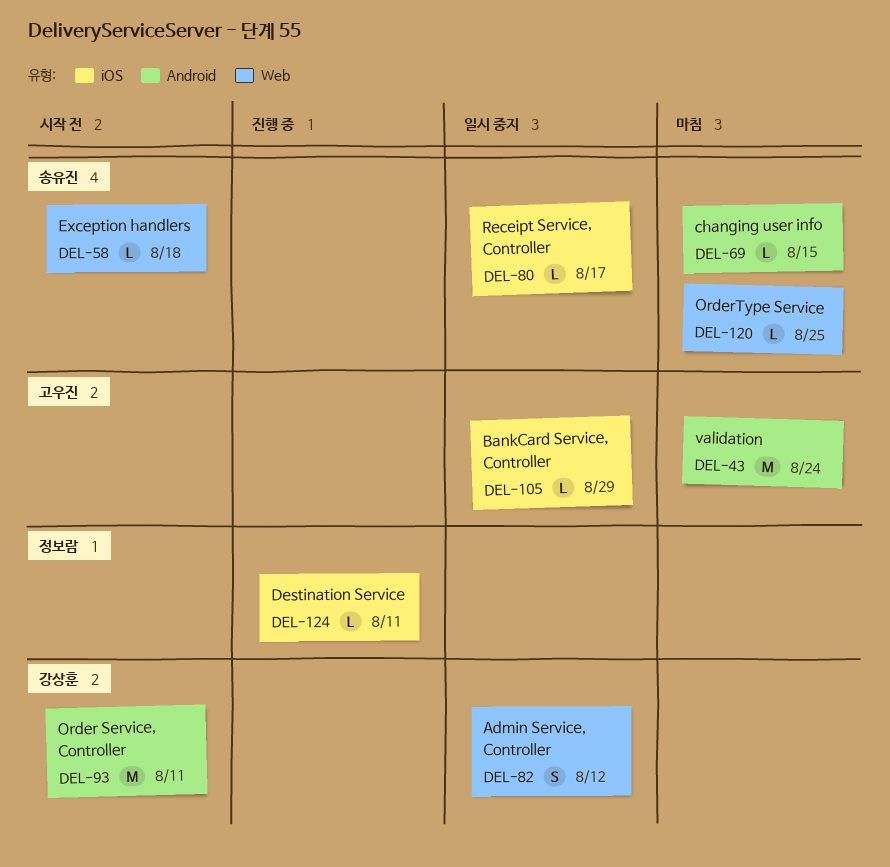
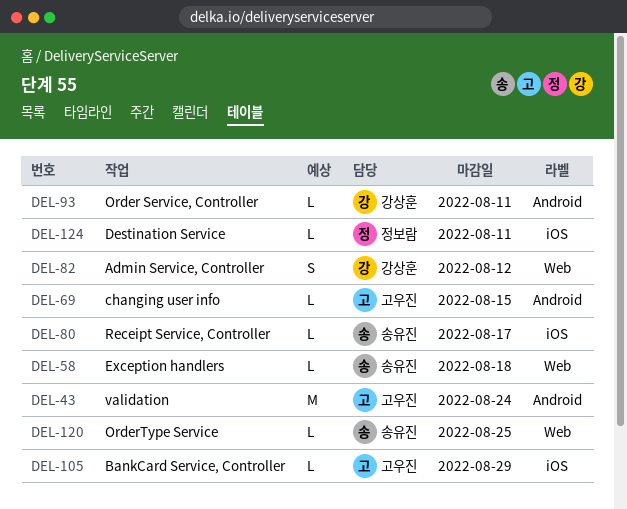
DEL-69, owner: 송유진 -> 고우진
DEL-93, estimate: M -> L

